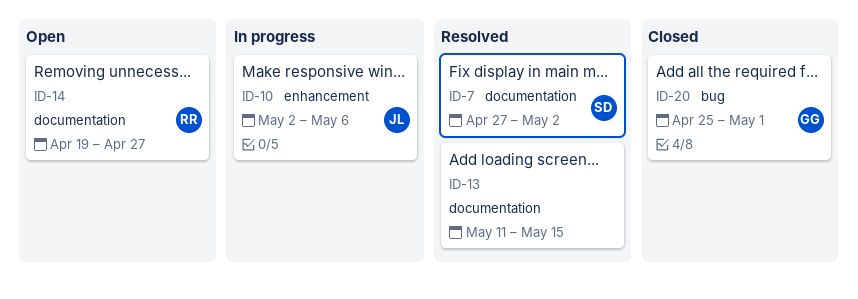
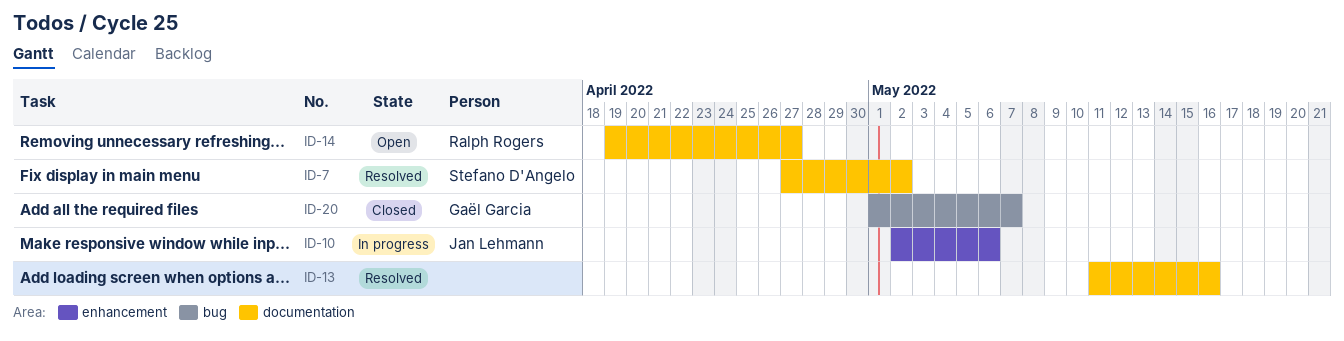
ID-13, due: May 15 -> May 16
ID-20, start: Apr 25 -> May 1
ID-20, due: May 1 -> May 7

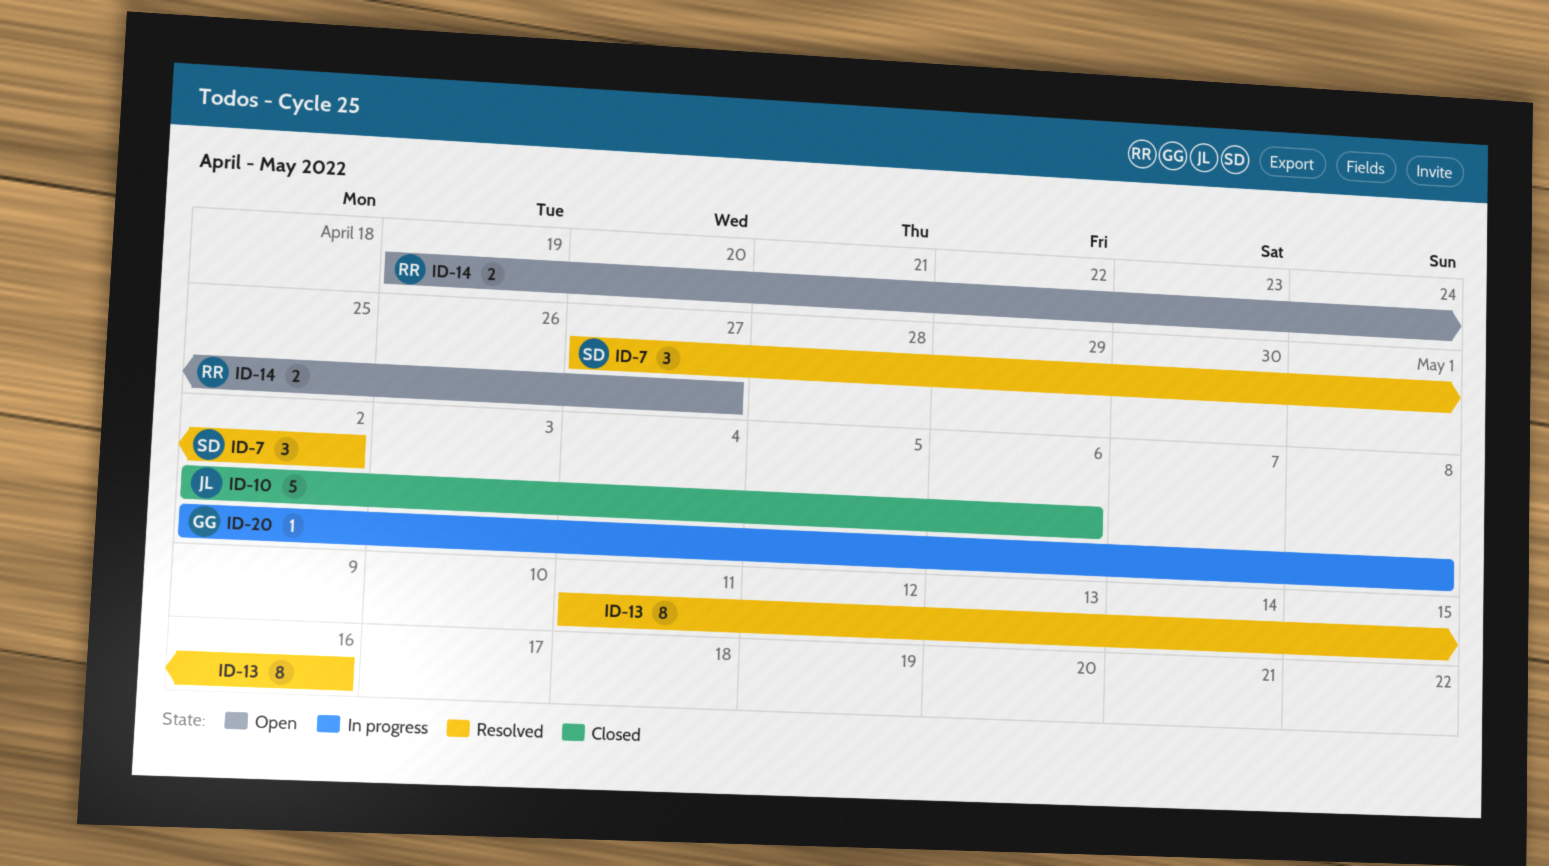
ID-10, status: In progress -> Closed
ID-20, status: Closed -> In progress
ID-20, start: May 1 -> May 2
ID-20, due: May 7 -> May 8

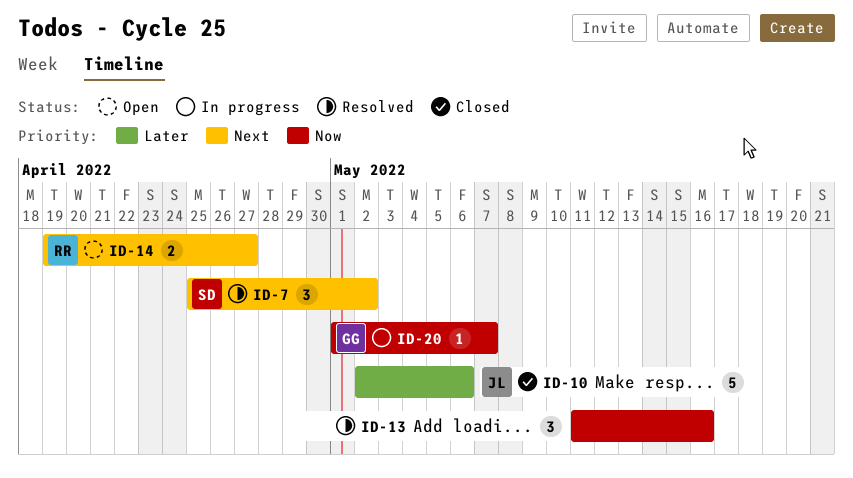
ID-7, start: Apr 27 -> Apr 25
ID-13, estimate: 8 -> 3
ID-20, start: May 2 -> May 1
ID-20, due: May 8 -> May 7

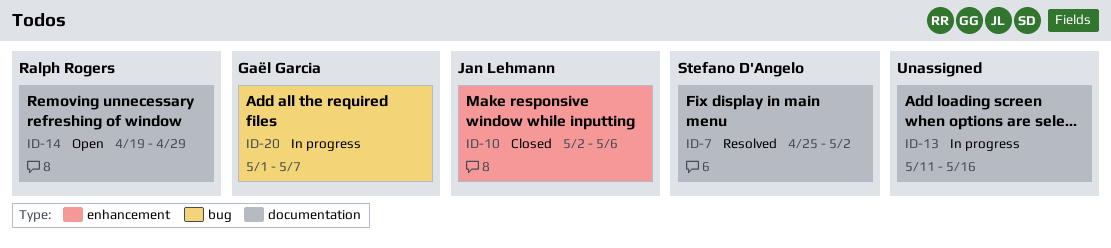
ID-13, status: Resolved -> In progress
ID-14, due: Apr 27 -> Apr 29

